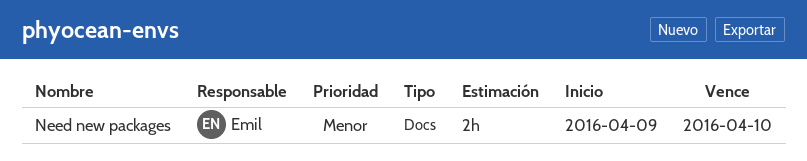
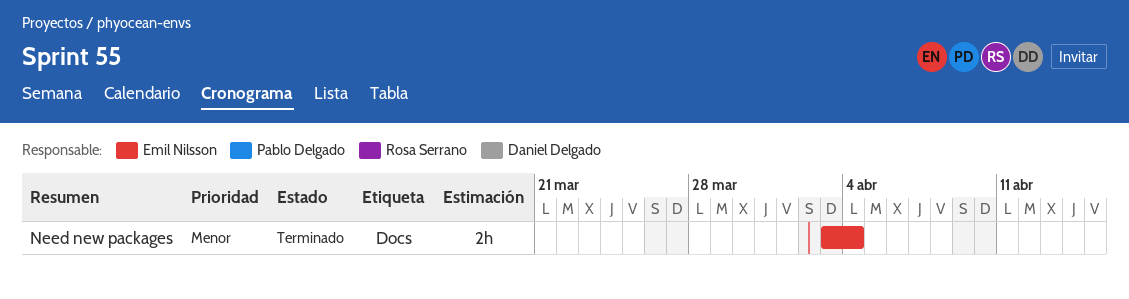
Need new packages, start: Apr 9 -> Apr 3
Need new packages, due: Apr 10 -> Apr 4

